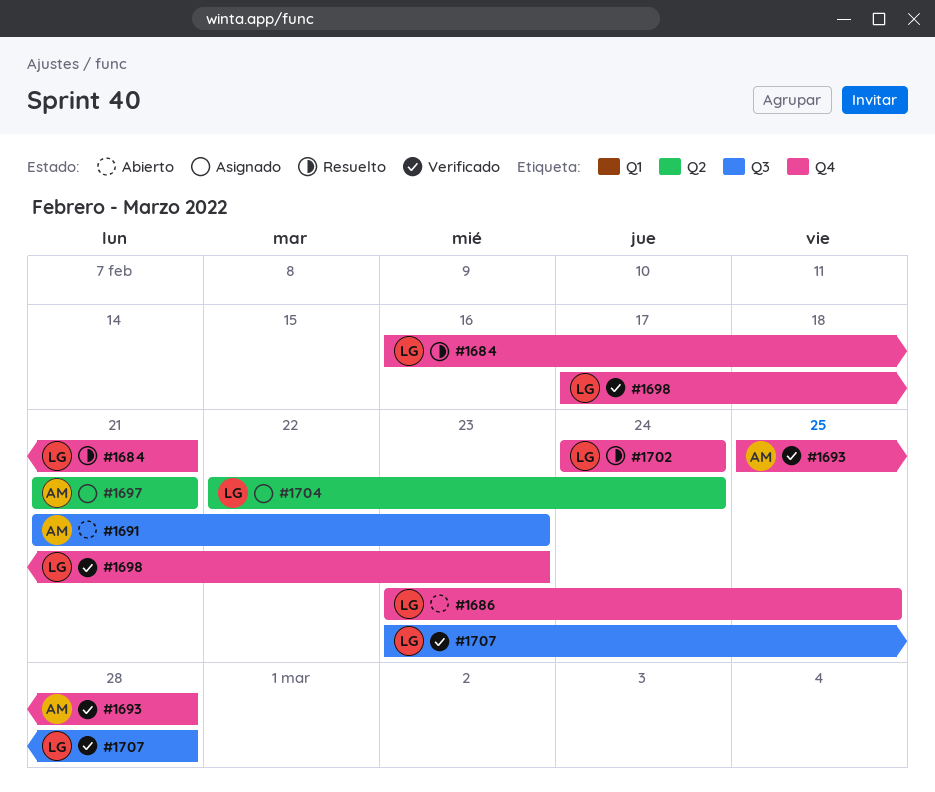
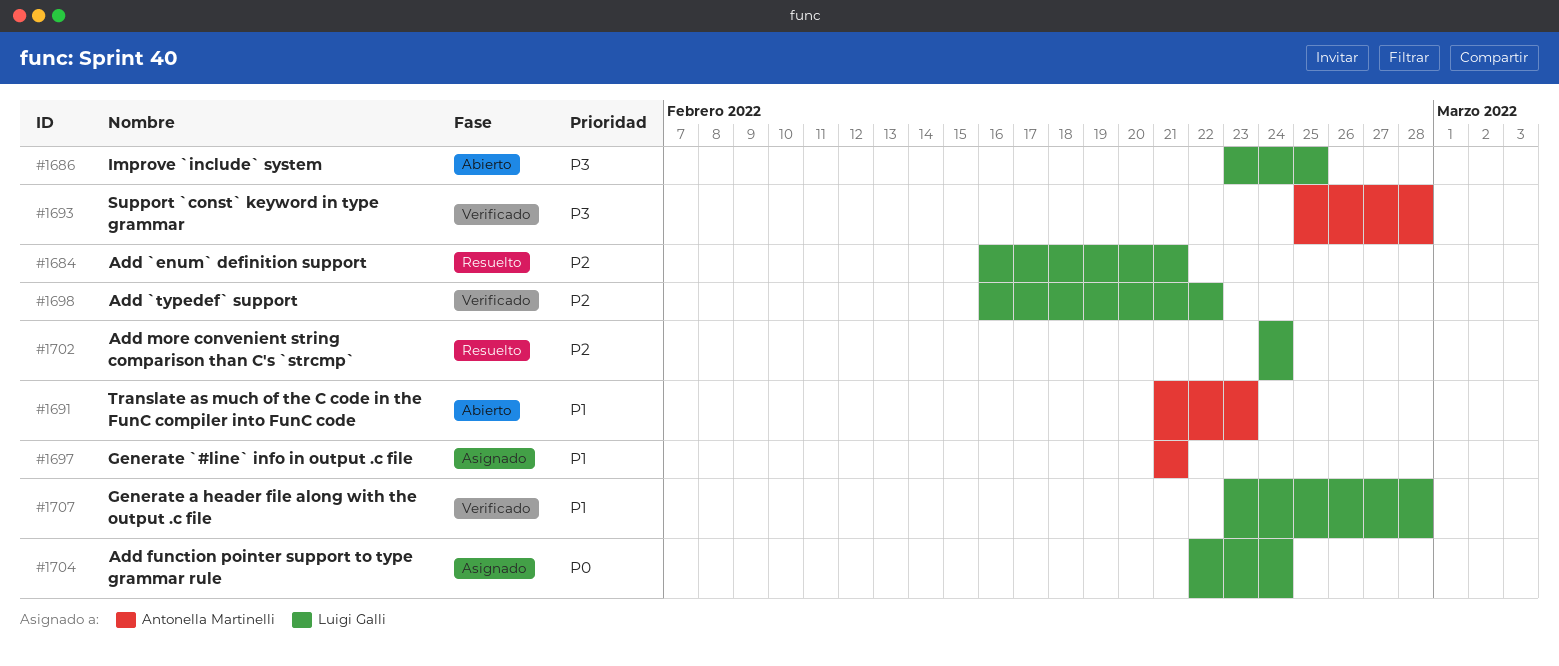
#1698, start: Feb 17 -> Feb 16
#1698, due: Feb 23 -> Feb 22

